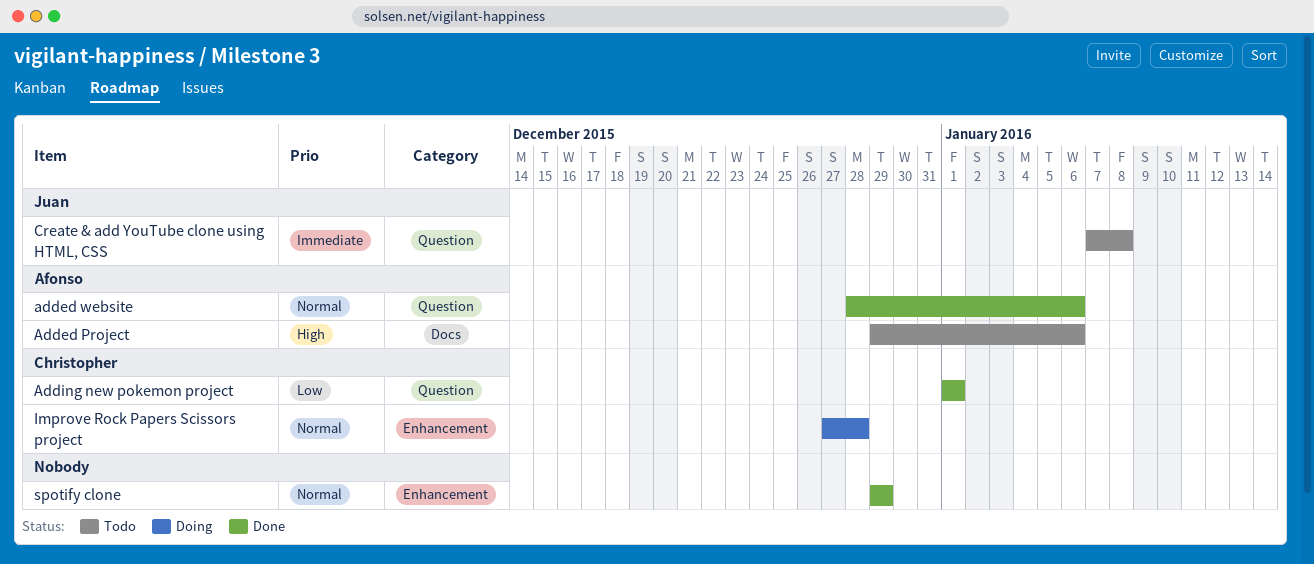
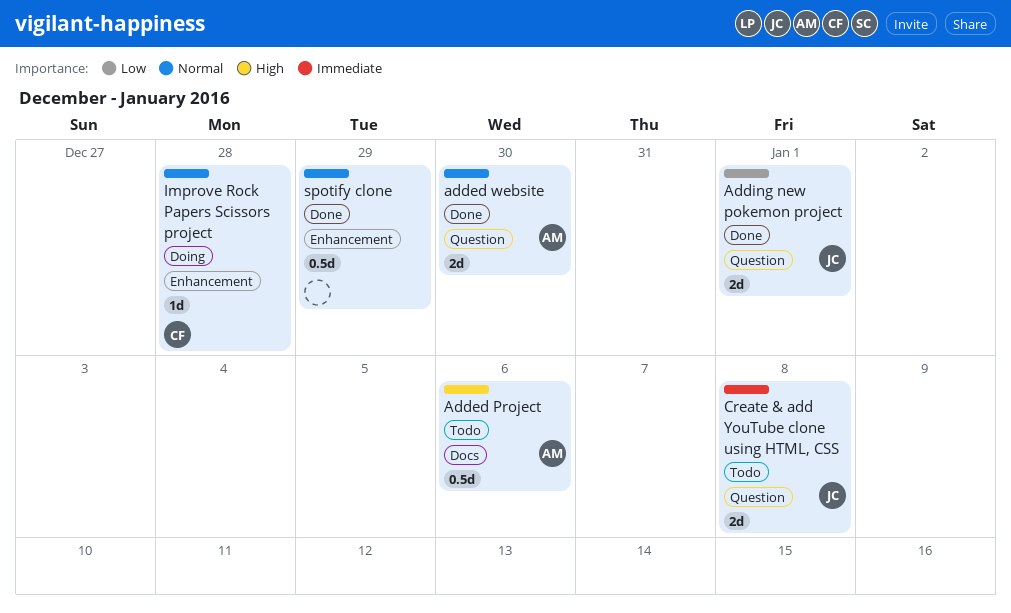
added website, due: Jan 6 -> Dec 30
Adding new pokemon project, owner: Christopher -> Juan

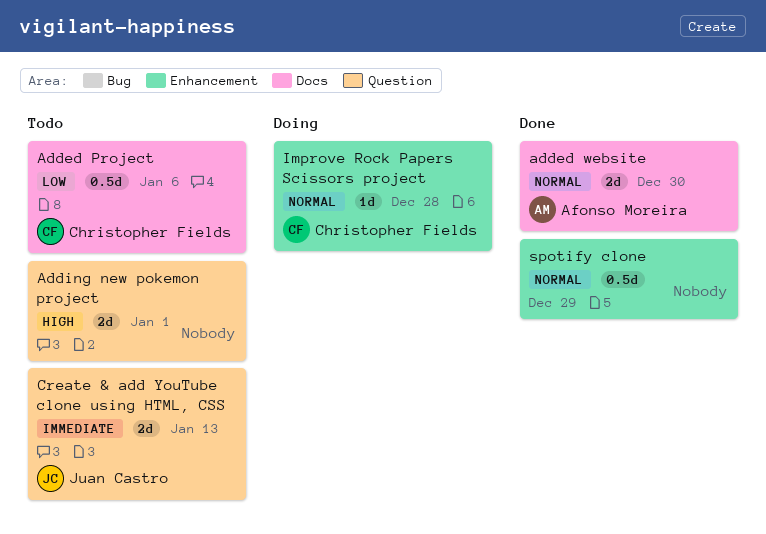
Added Project, owner: Afonso Moreira -> Christopher Fields
Added Project, priority: High -> Low
added website, label: Question -> Docs
Adding new pokemon project, status: Done -> Todo
Adding new pokemon project, owner: Juan Castro -> none
Adding new pokemon project, priority: Low -> High
Create & add YouTube clone using HTML, CSS, due: Jan 8 -> Jan 13

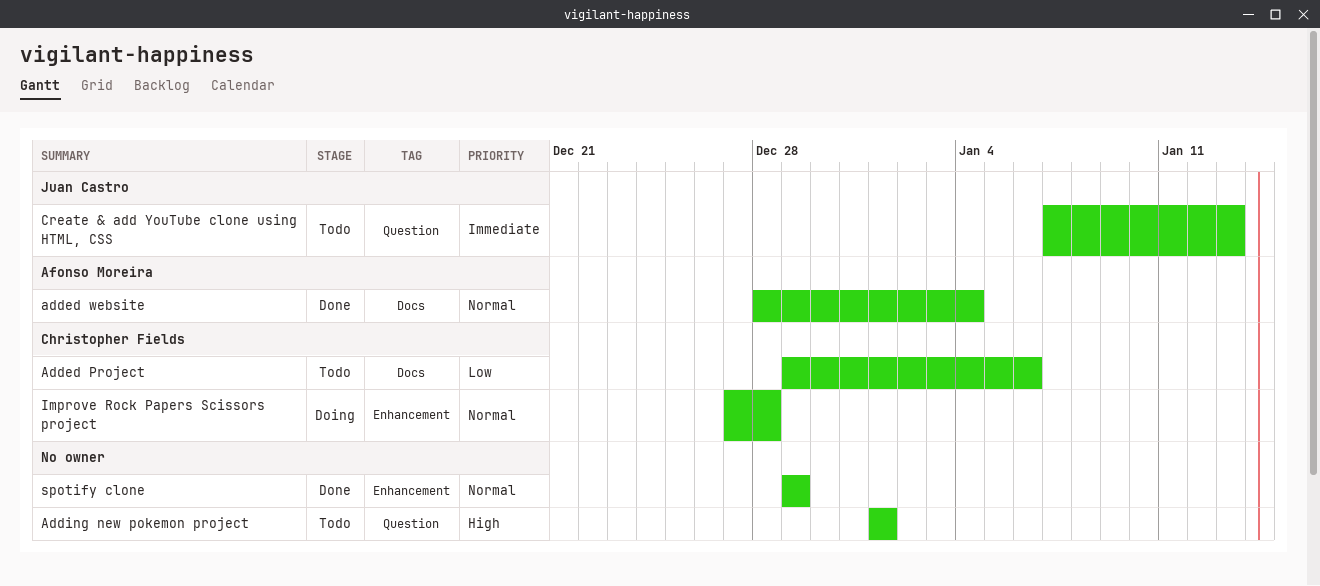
added website, due: Dec 30 -> Jan 4

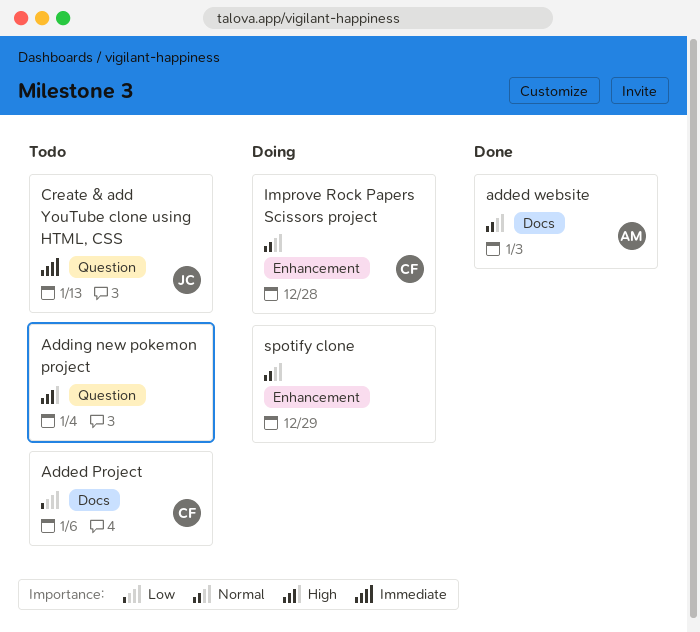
added website, due: Jan 4 -> Jan 3
Adding new pokemon project, due: Jan 1 -> Jan 4
spotify clone, status: Done -> Doing

